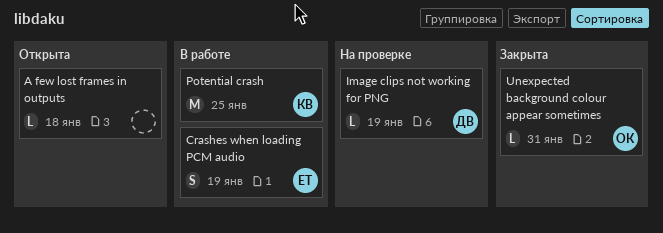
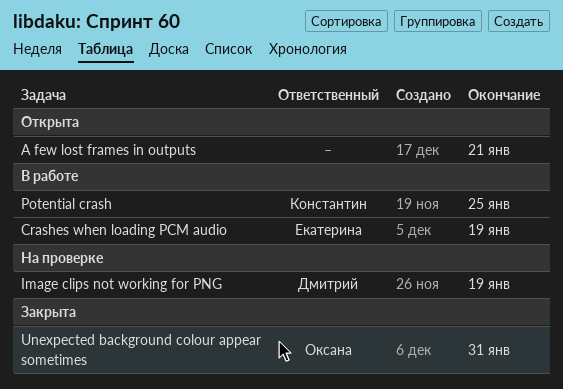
A few lost frames in outputs, due: Jan 18 -> Jan 21

